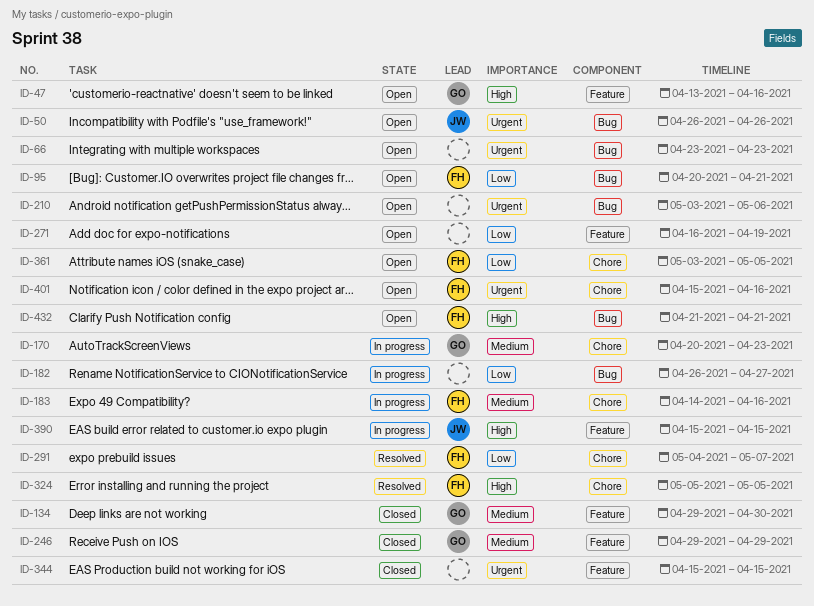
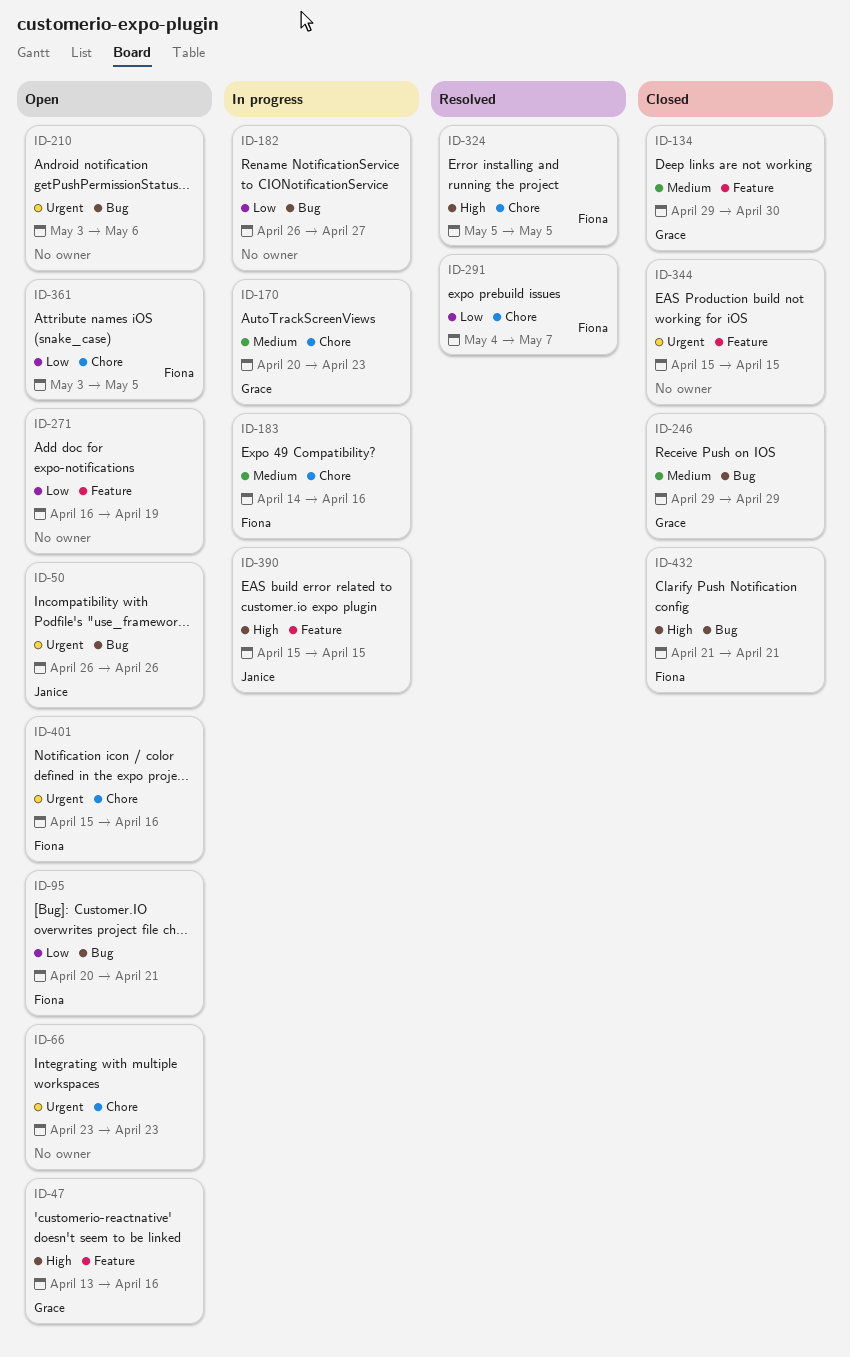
ID-66, label: Bug -> Chore
ID-246, label: Feature -> Bug
ID-432, status: Open -> Closed

